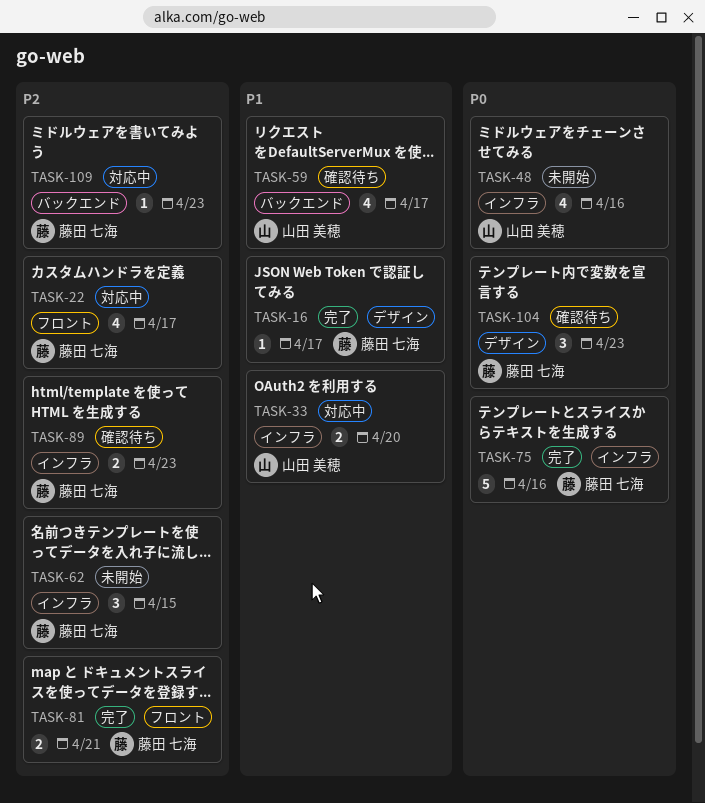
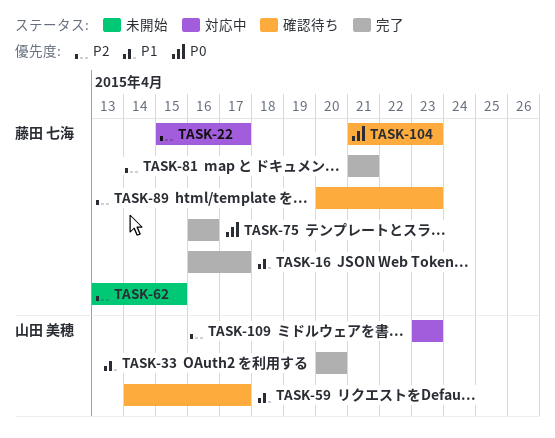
TASK-33, status: 対応中 -> 完了
TASK-48: present -> none
TASK-109, owner: 藤田 七海 -> 山田 美穂

